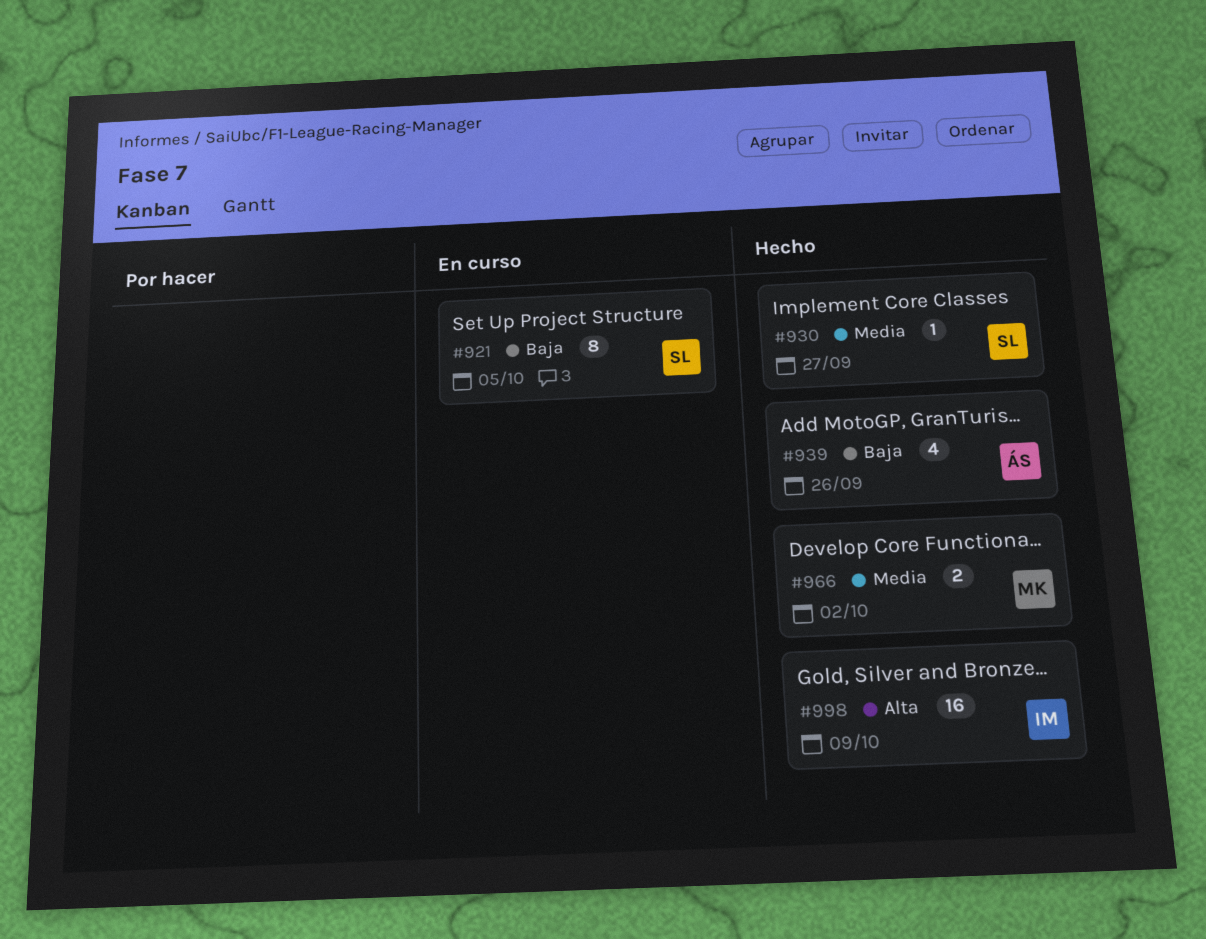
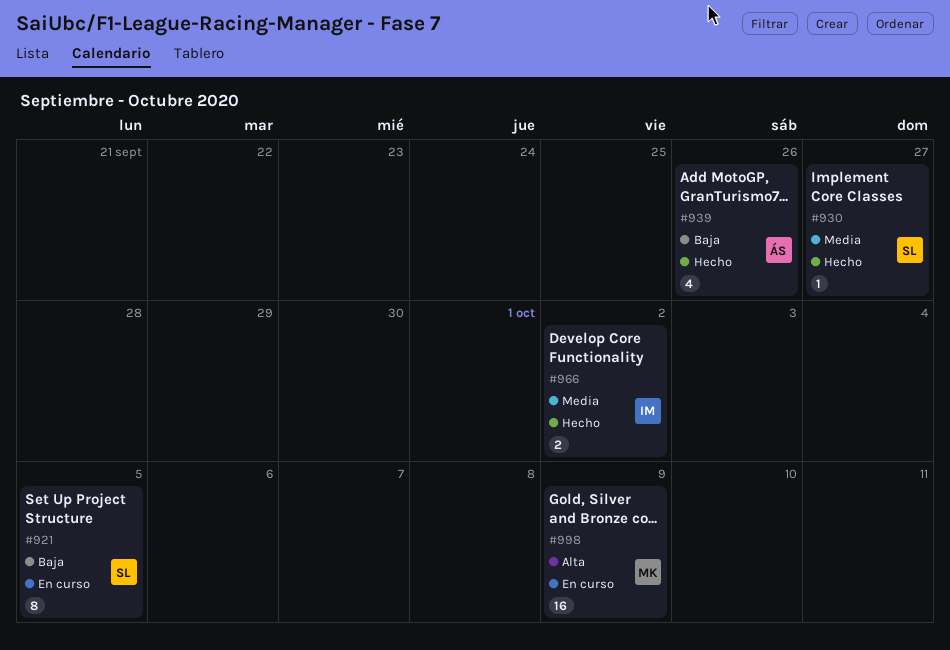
#966, owner: MK -> IM
#998, status: Hecho -> En curso
#998, owner: IM -> MK

